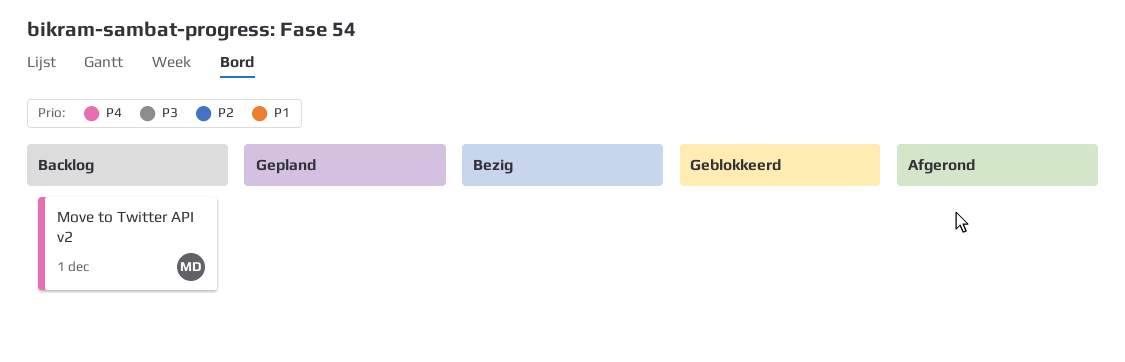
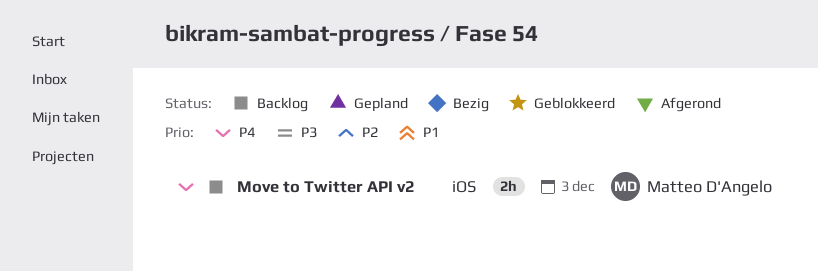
Move to Twitter API v2, due: Dec 1 -> Dec 3

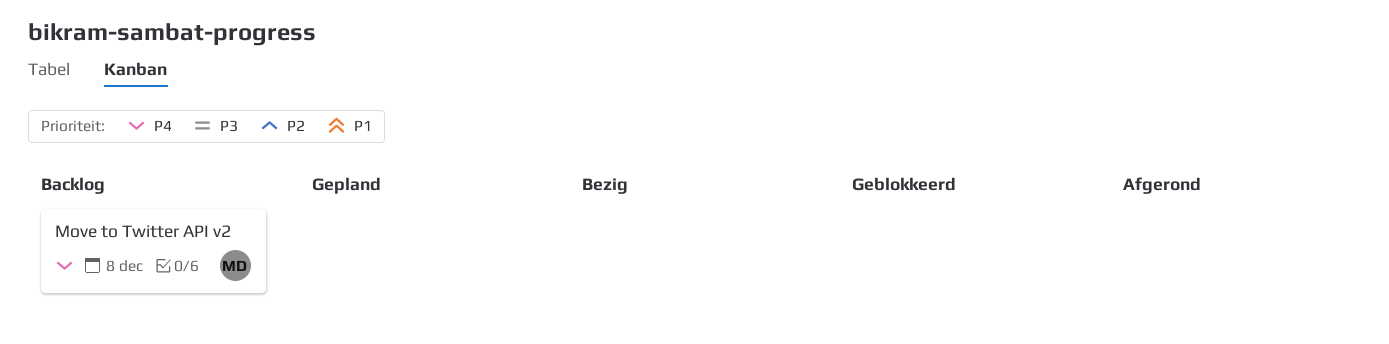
Move to Twitter API v2, due: Dec 3 -> Dec 8

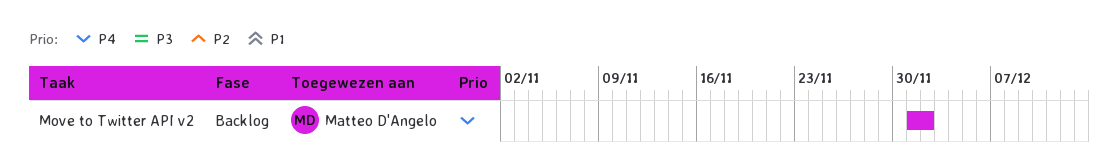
Move to Twitter API v2, due: Dec 8 -> Dec 2

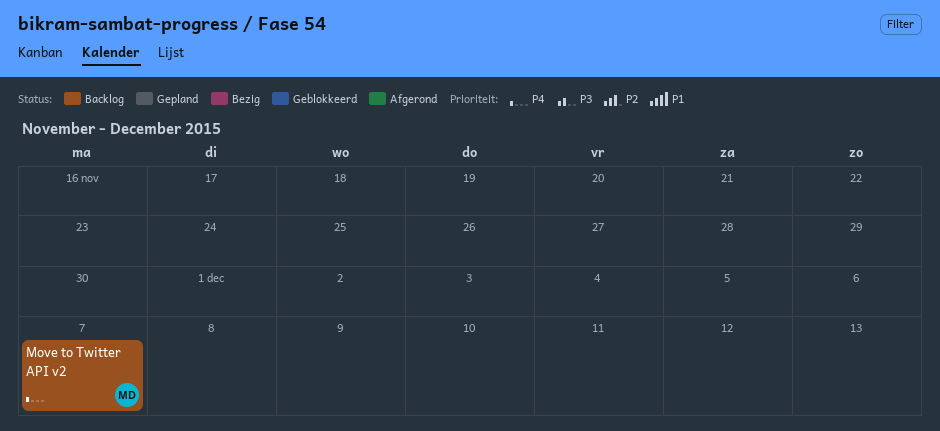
Move to Twitter API v2, due: Dec 2 -> Dec 7

